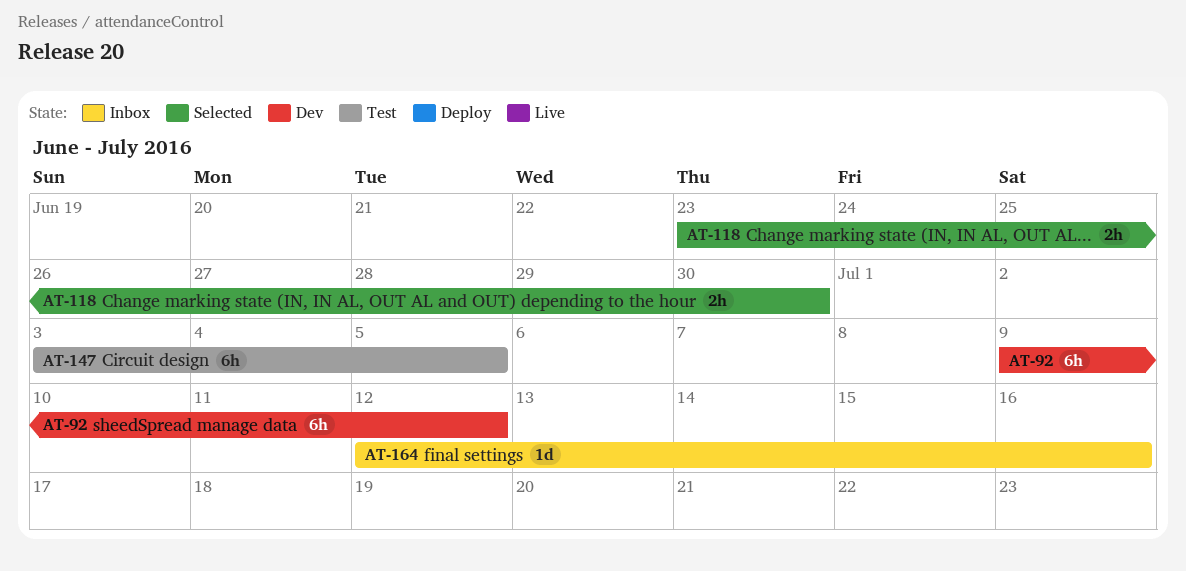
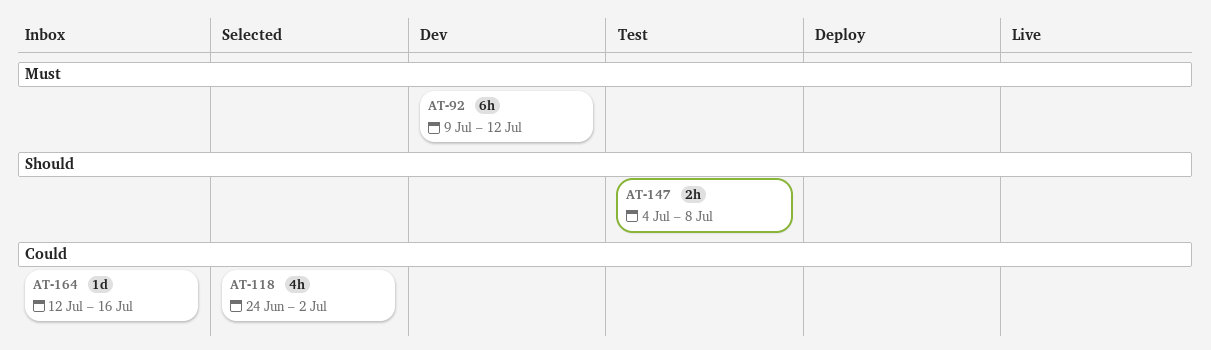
AT-118, estimate: 2h -> 4h
AT-118, start: Jun 23 -> Jun 24
AT-118, due: Jun 30 -> Jul 2
AT-147, estimate: 6h -> 2h
AT-147, start: Jul 3 -> Jul 4
AT-147, due: Jul 5 -> Jul 8

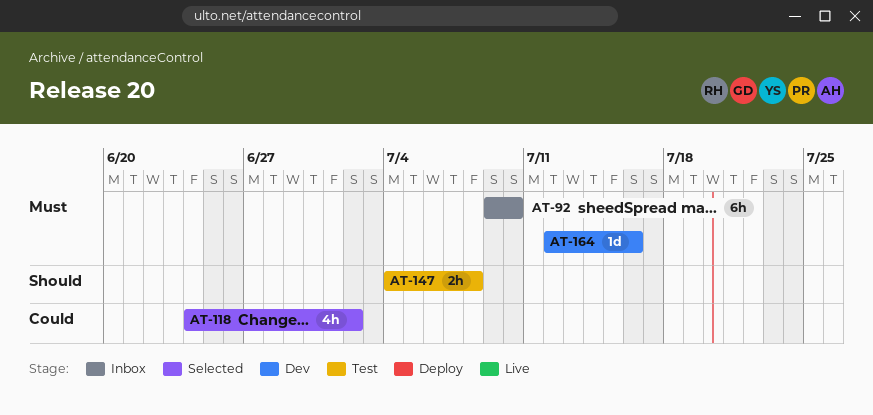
AT-92, status: Dev -> Inbox
AT-92, due: Jul 12 -> Jul 10
AT-164, status: Inbox -> Dev
AT-164, priority: Could -> Must

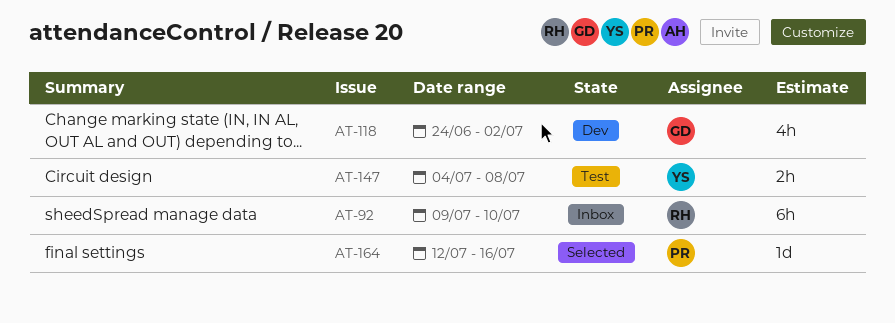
AT-118, status: Selected -> Dev
AT-164, status: Dev -> Selected

